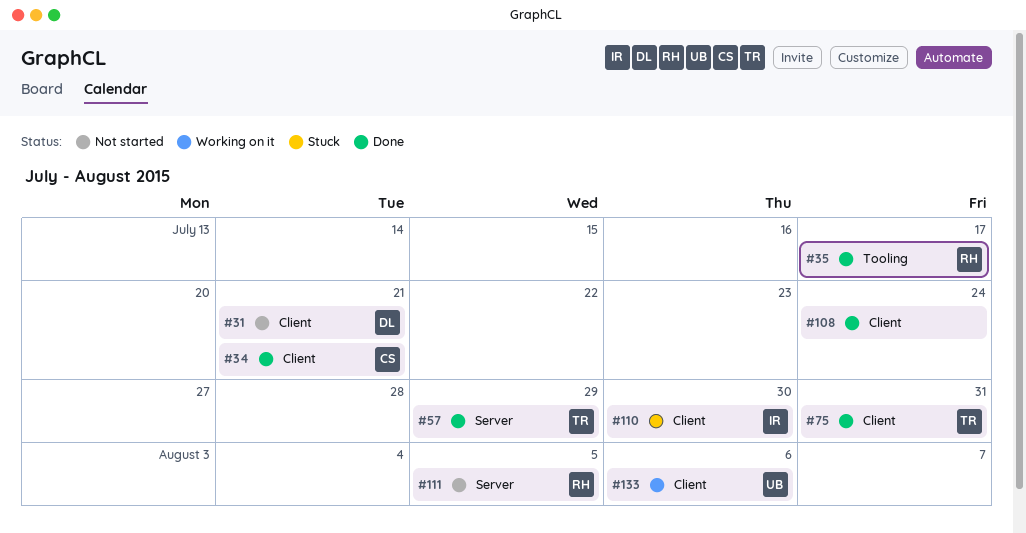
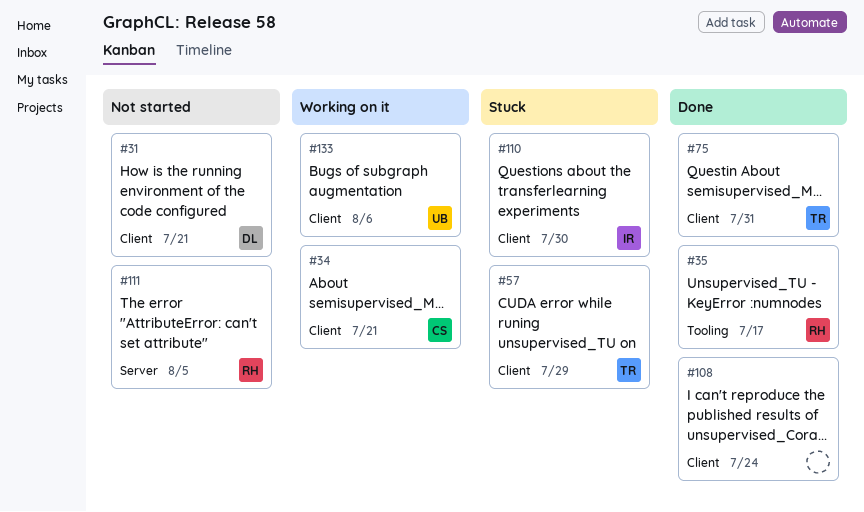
#34, status: Done -> Working on it
#57, status: Done -> Stuck
#57, label: Server -> Client

